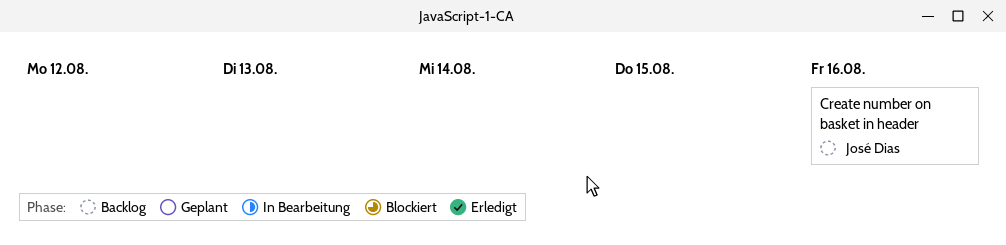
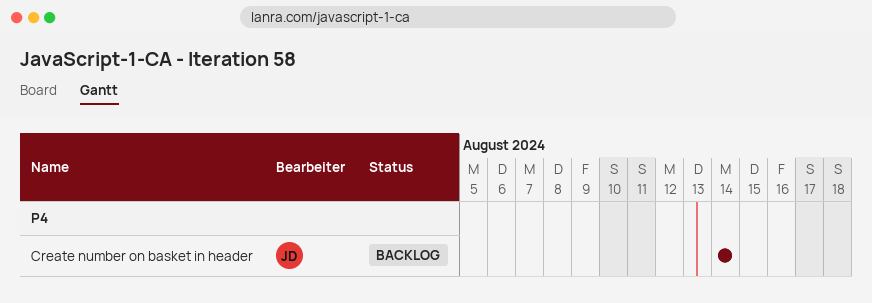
Create number on basket in header, due: Aug 16 -> Aug 14

